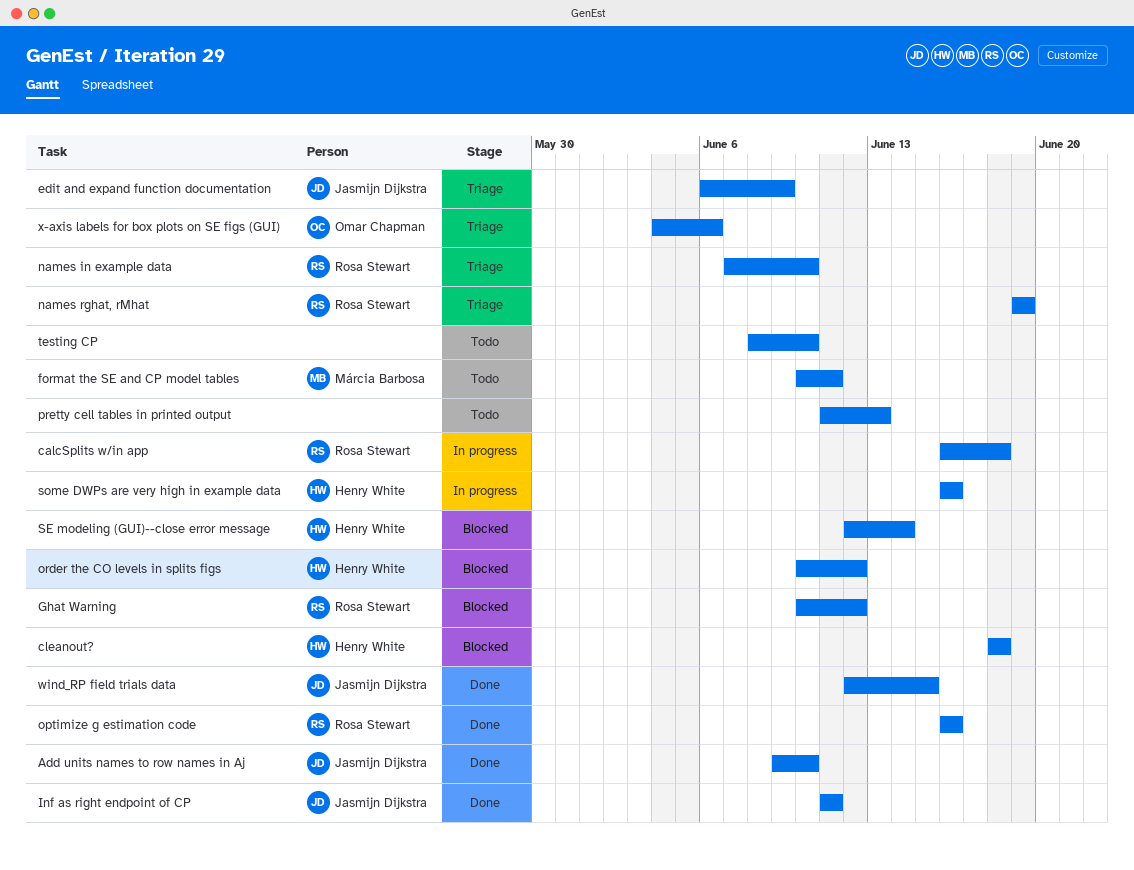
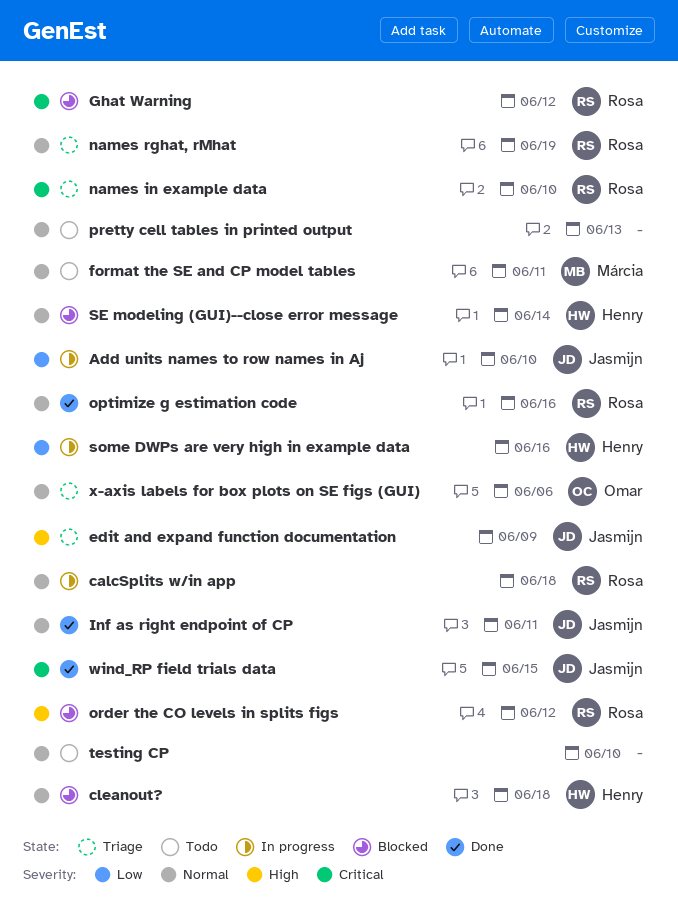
Add units names to row names in Aj, status: Done -> In progress
order the CO levels in splits figs, owner: Henry White -> Rosa Stewart

